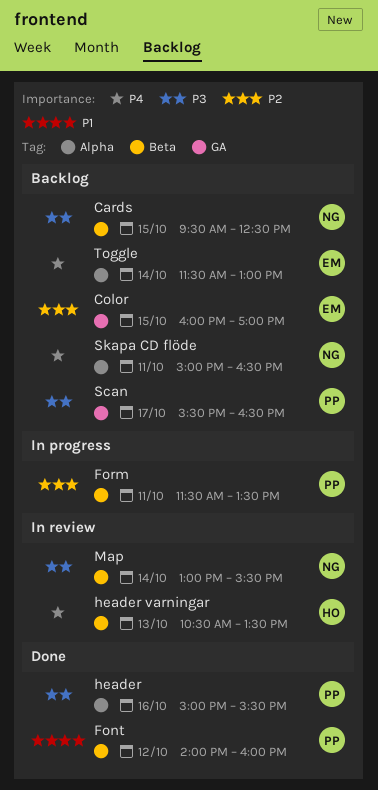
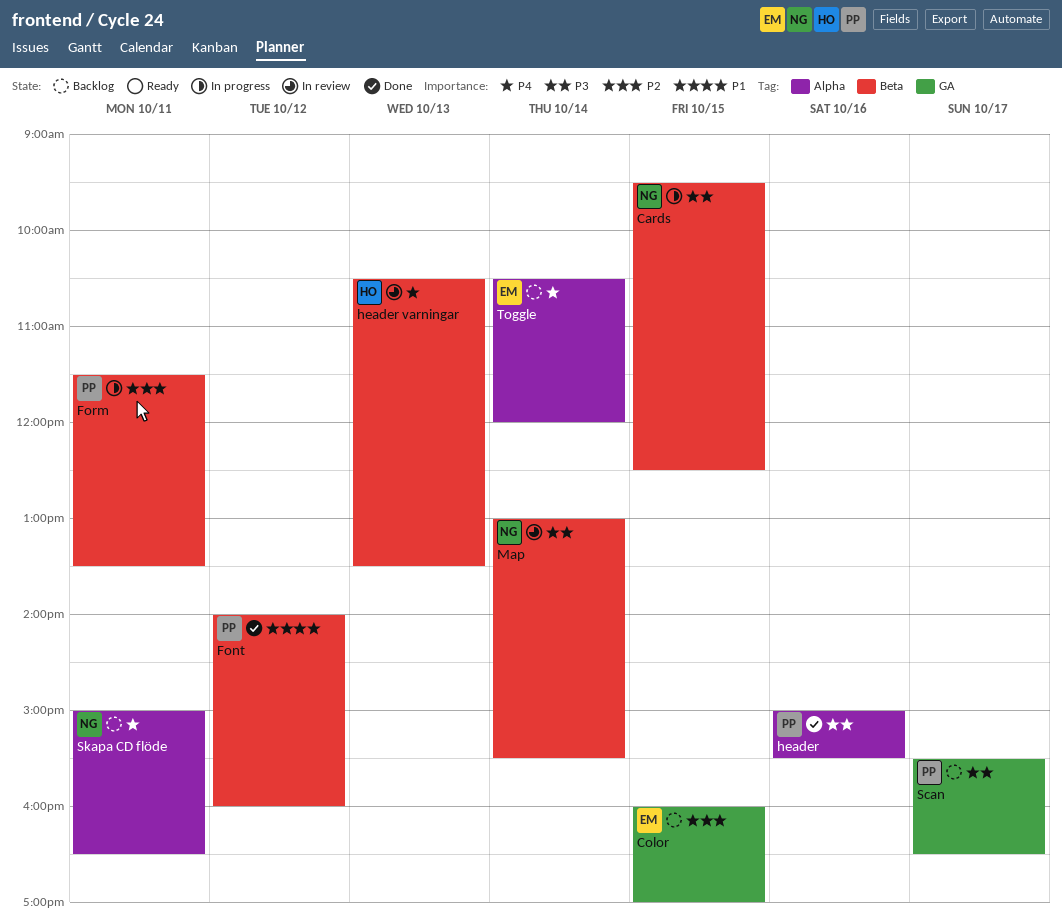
Cards, status: Backlog -> In progress
Toggle, begins: 11:30 -> 10:30
Toggle, ends: 13:00 -> 12:00

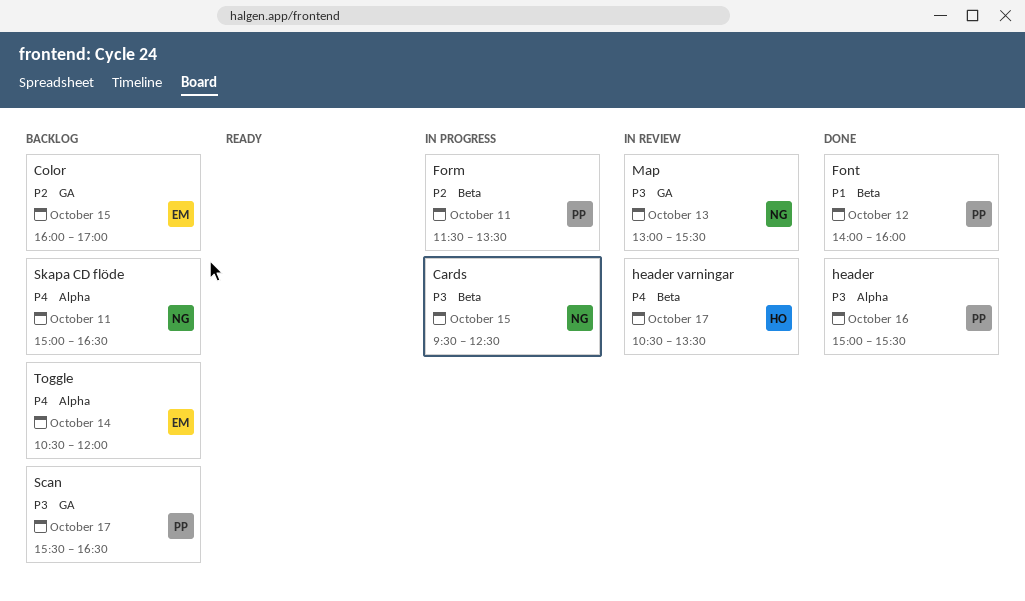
header varningar, day: Oct 13 -> Oct 17
Map, label: Beta -> GA
Map, day: Oct 14 -> Oct 13

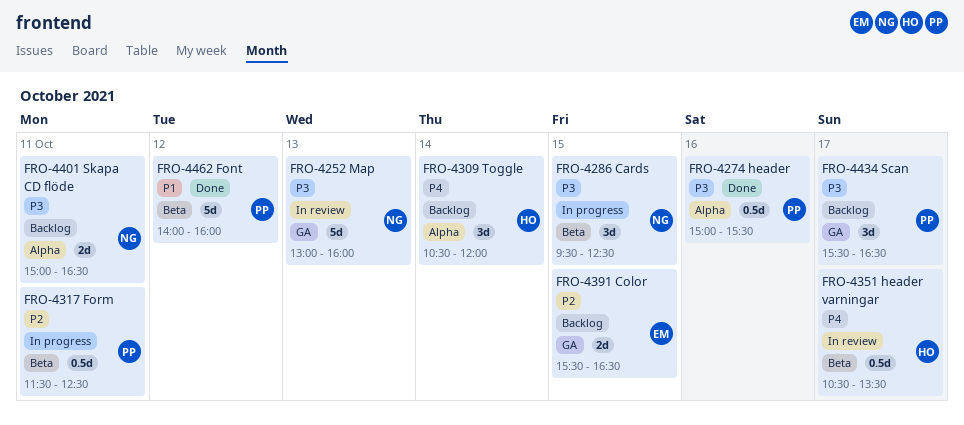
Color, begins: 16:00 -> 15:30
Color, ends: 17:00 -> 16:30
Form, ends: 13:30 -> 12:30
Map, ends: 15:30 -> 16:00
Skapa CD flöde, priority: P4 -> P3
Toggle, owner: EM -> HO

